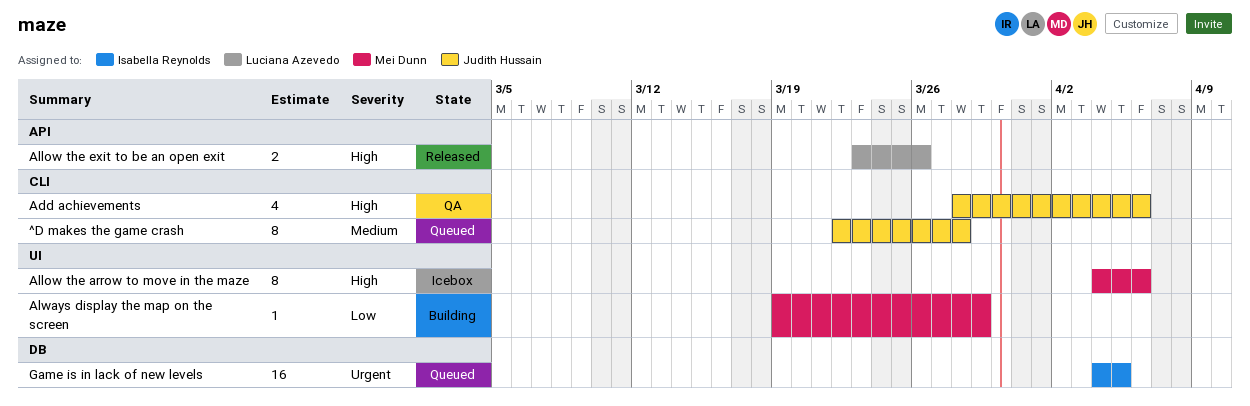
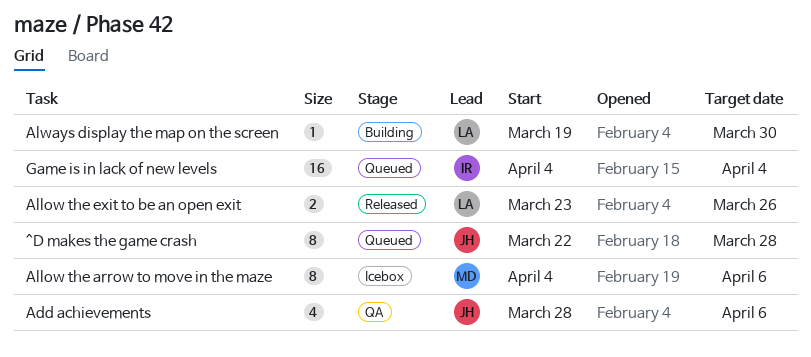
Always display the map on the screen, owner: Mei Dunn -> Luciana Azevedo
Always display the map on the screen, due: Mar 29 -> Mar 30
Game is in lack of new levels, due: Apr 5 -> Apr 4

